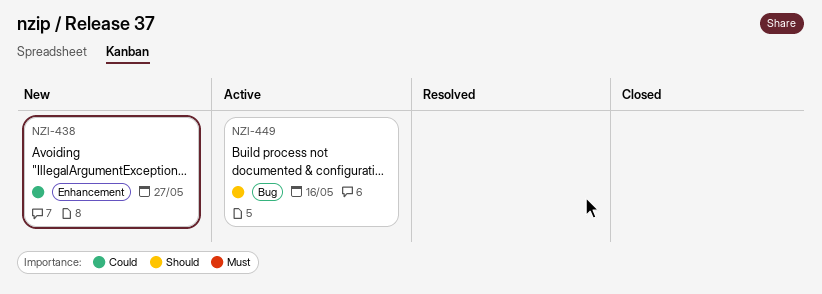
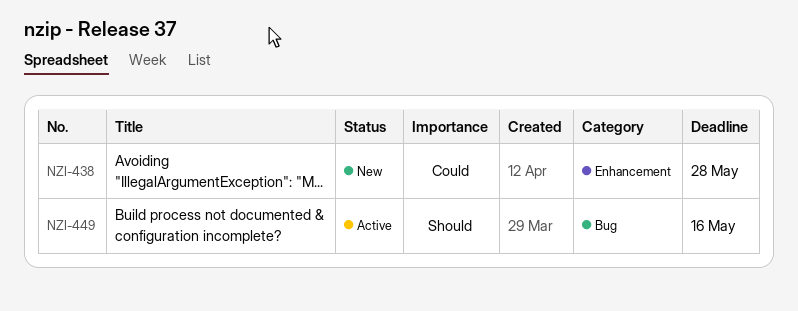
NZI-438, due: May 27 -> May 28

